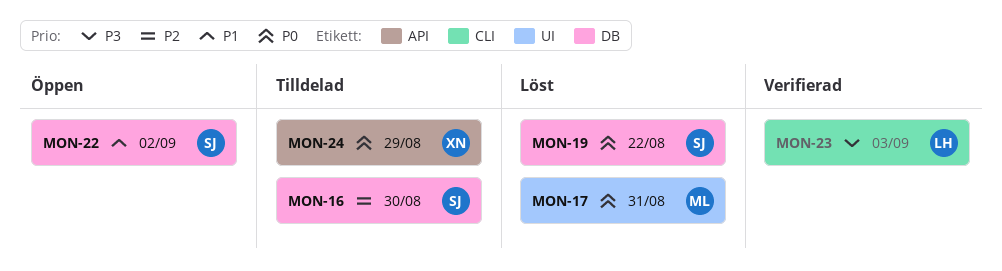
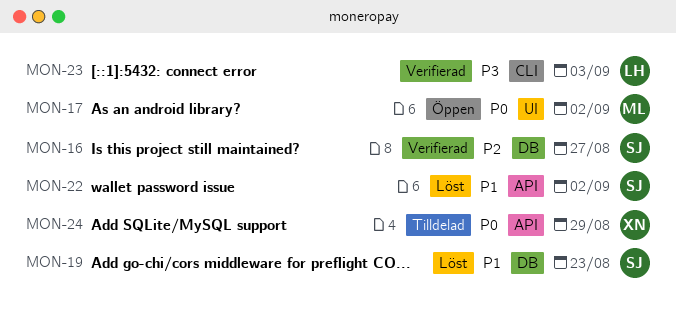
MON-16, status: Tilldelad -> Verifierad
MON-16, due: Aug 30 -> Aug 27
MON-17, status: Löst -> Öppen
MON-17, due: Aug 31 -> Sep 2
MON-19, priority: P0 -> P1
MON-19, due: Aug 22 -> Aug 23
MON-22, status: Öppen -> Löst
MON-22, label: DB -> API

